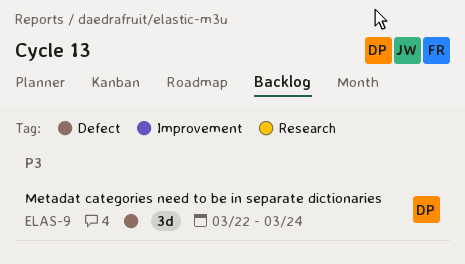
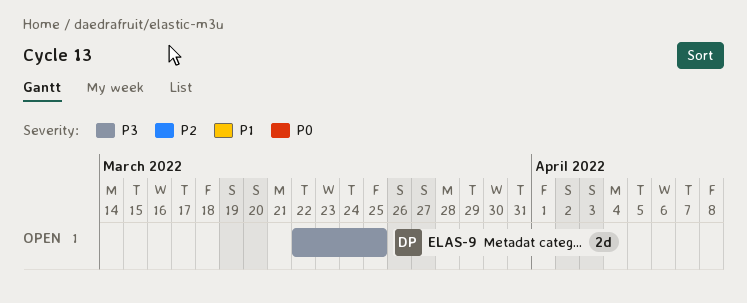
ELAS-9, estimate: 3d -> 2d
ELAS-9, due: Mar 24 -> Mar 25

